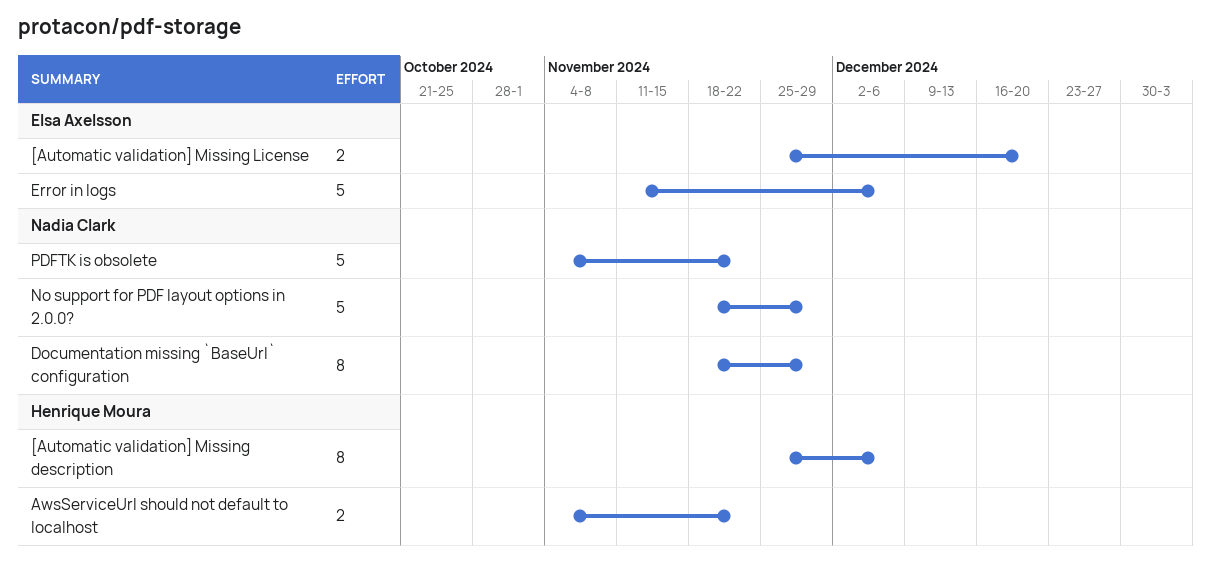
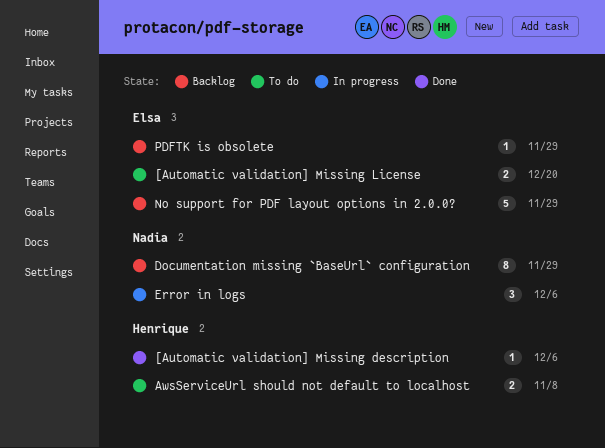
[Automatic validation] Missing description, estimate: 8 -> 1
AwsServiceUrl should not default to localhost, due: Nov 22 -> Nov 8
Error in logs, owner: Elsa Axelsson -> Nadia Clark
Error in logs, estimate: 5 -> 3
No support for PDF layout options in 2.0.0?, owner: Nadia Clark -> Elsa Axelsson
PDFTK is obsolete, owner: Nadia Clark -> Elsa Axelsson
PDFTK is obsolete, estimate: 5 -> 1
PDFTK is obsolete, due: Nov 22 -> Nov 29

